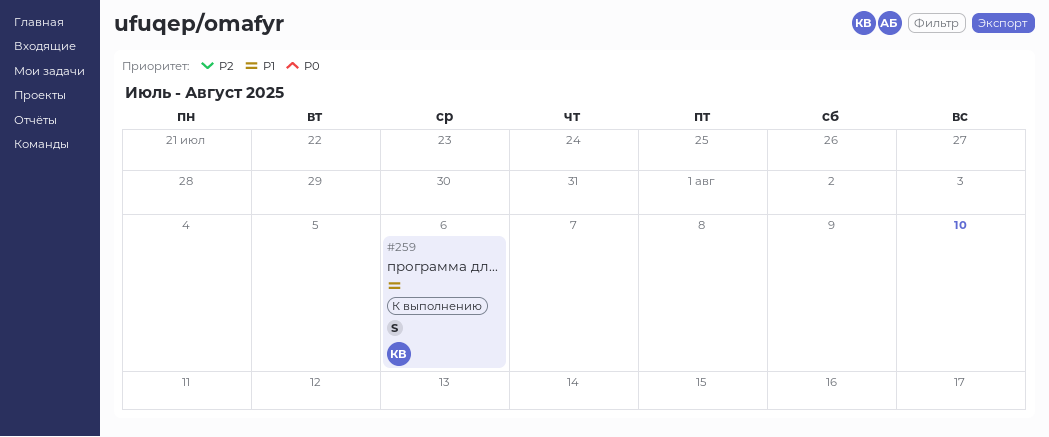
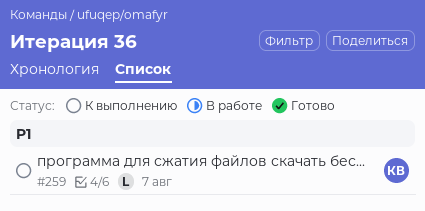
#259, estimate: S -> L
#259, due: Aug 6 -> Aug 7

